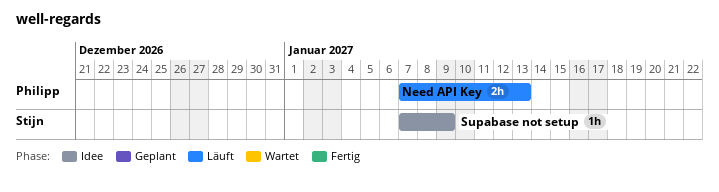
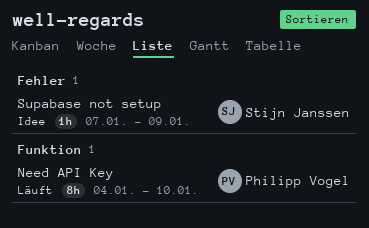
Need API Key, estimate: 2h -> 8h
Need API Key, start: Jan 7 -> Jan 4
Need API Key, due: Jan 13 -> Jan 10

